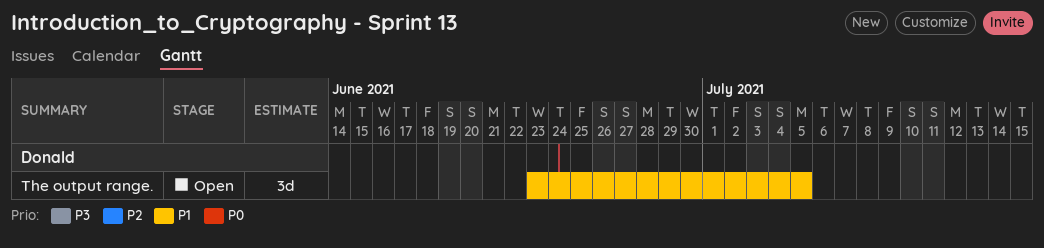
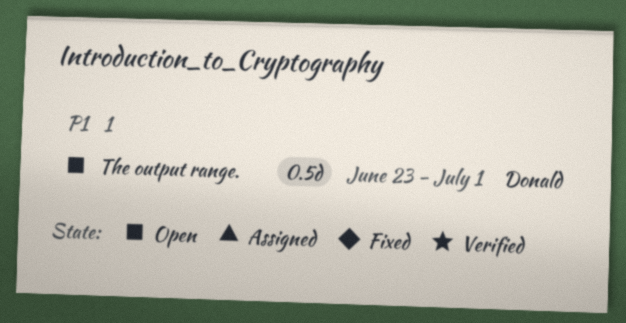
The output range., estimate: 3d -> 0.5d
The output range., due: Jul 5 -> Jul 1

